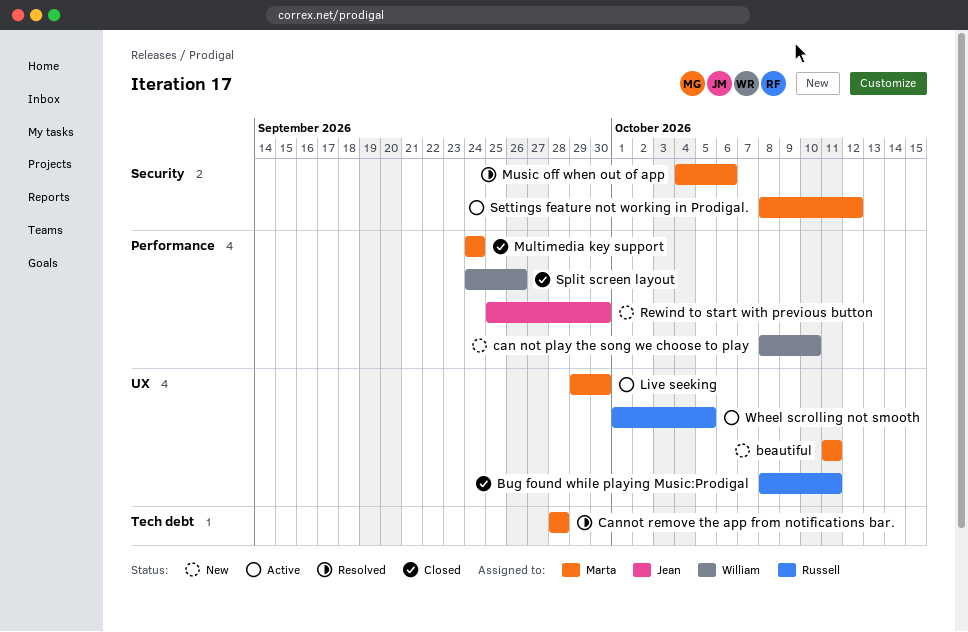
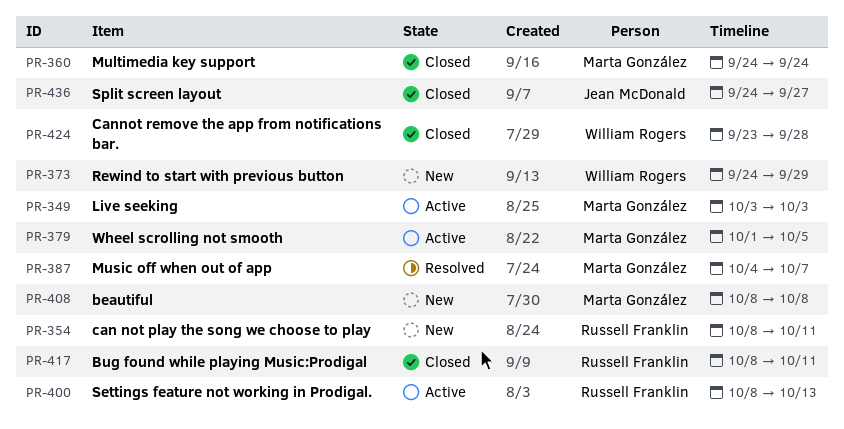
beautiful, start: Oct 11 -> Oct 8
beautiful, due: Oct 11 -> Oct 8
can not play the song we choose to play, owner: William Rogers -> Russell Franklin
can not play the song we choose to play, due: Oct 10 -> Oct 11
Cannot remove the app from notifications bar., status: Resolved -> Closed
Cannot remove the app from notifications bar., owner: Marta González -> William Rogers
Cannot remove the app from notifications bar., start: Sep 28 -> Sep 23
Live seeking, start: Sep 29 -> Oct 3
Live seeking, due: Sep 30 -> Oct 3
Music off when out of app, due: Oct 6 -> Oct 7
Rewind to start with previous button, owner: Jean McDonald -> William Rogers
Rewind to start with previous button, start: Sep 25 -> Sep 24
Rewind to start with previous button, due: Sep 30 -> Sep 29
Settings feature not working in Prodigal., owner: Marta González -> Russell Franklin
Settings feature not working in Prodigal., due: Oct 12 -> Oct 13
Split screen layout, owner: William Rogers -> Jean McDonald
Split screen layout, due: Sep 26 -> Sep 27
Wheel scrolling not smooth, owner: Russell Franklin -> Marta González

